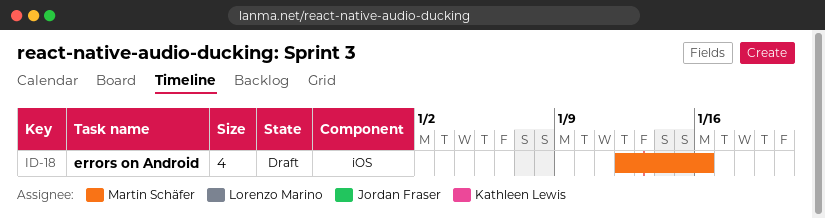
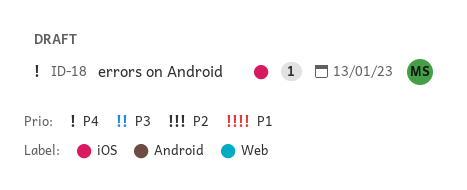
ID-18, estimate: 4 -> 1
ID-18, due: Jan 16 -> Jan 13

